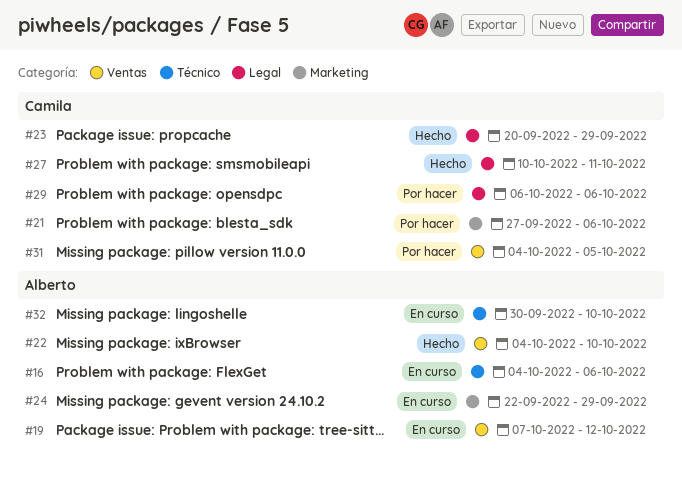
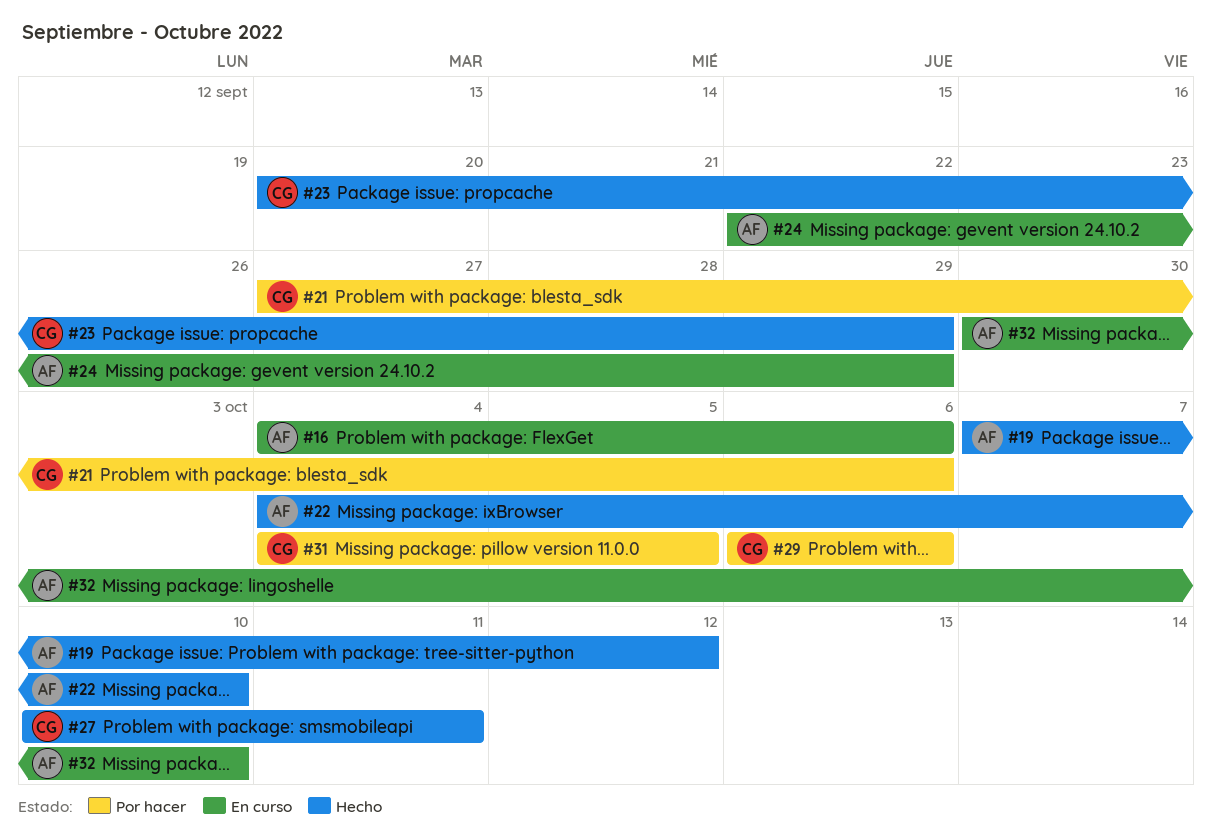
#19, status: En curso -> Hecho

